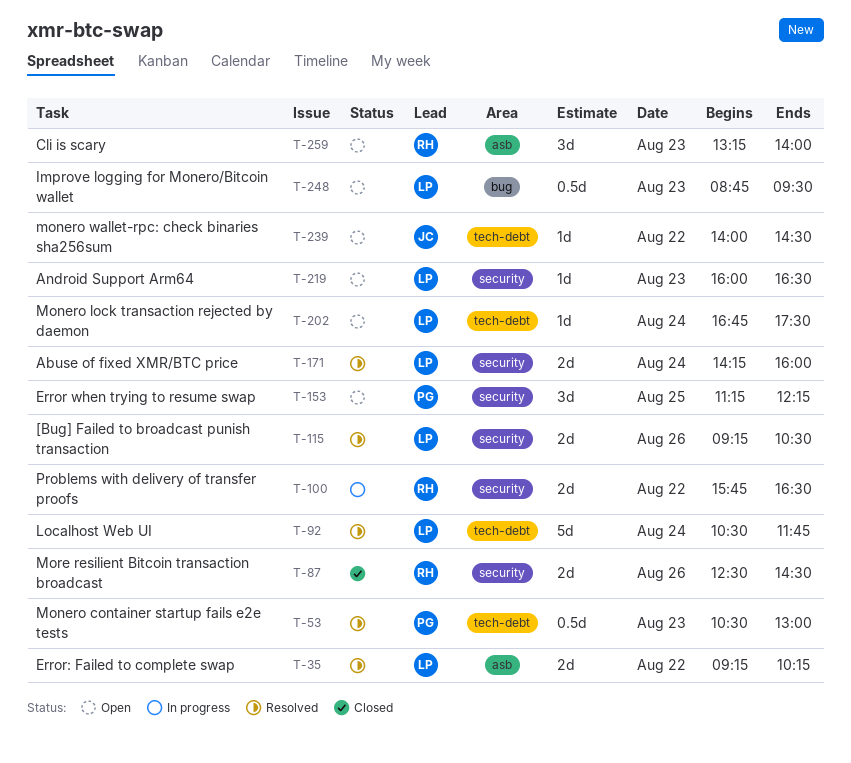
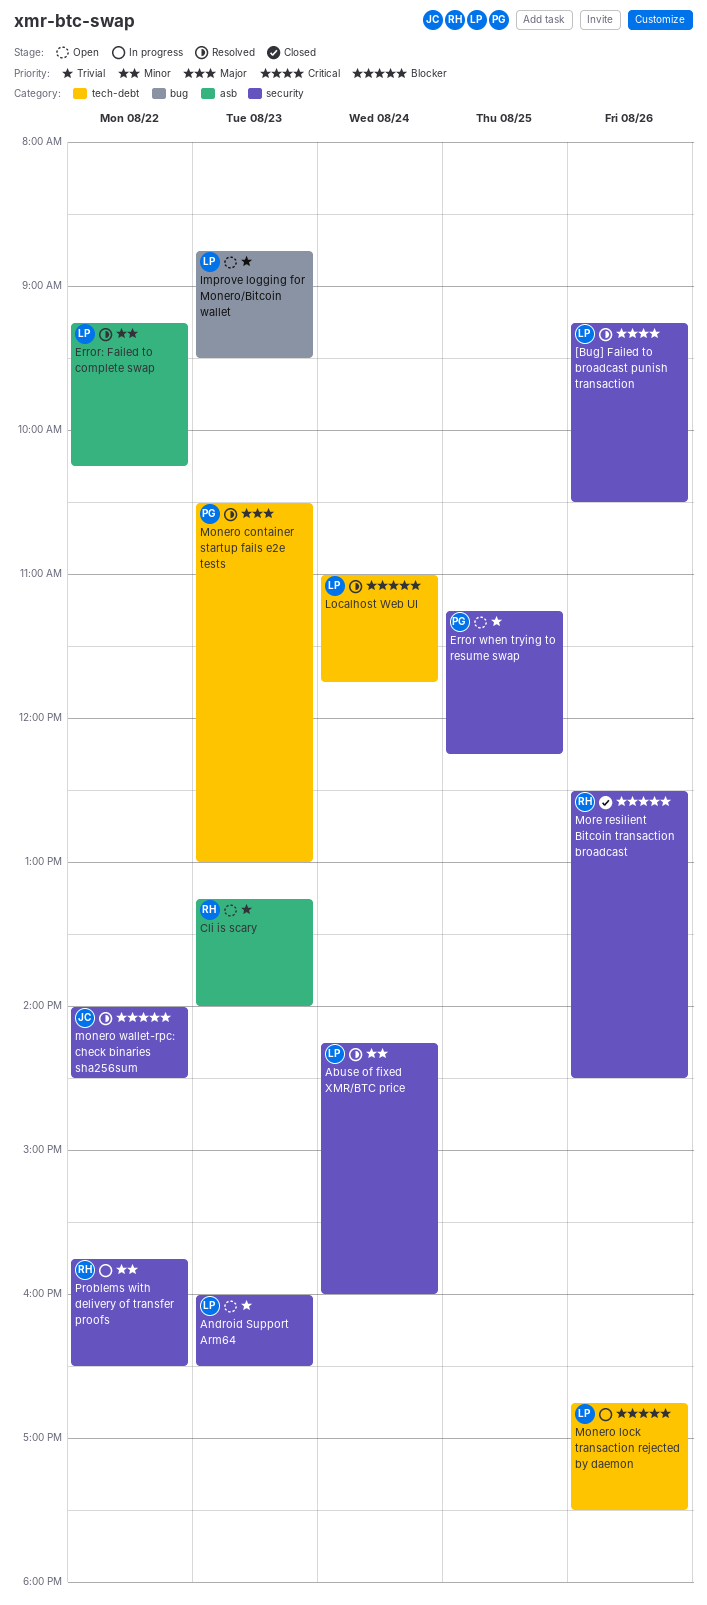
Localhost Web UI, begins: 10:30 -> 11:00
Monero lock transaction rejected by daemon, status: Open -> In progress
Monero lock transaction rejected by daemon, day: Aug 24 -> Aug 26
monero wallet-rpc: check binaries sha256sum, status: Open -> Resolved
monero wallet-rpc: check binaries sha256sum, label: tech-debt -> security

